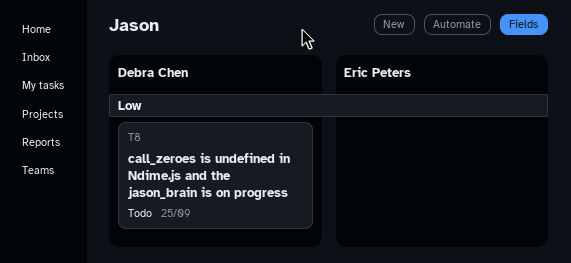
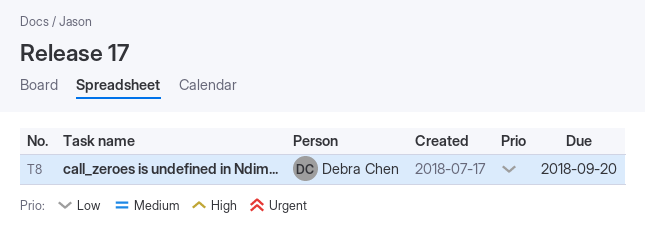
T8, due: Sep 25 -> Sep 20

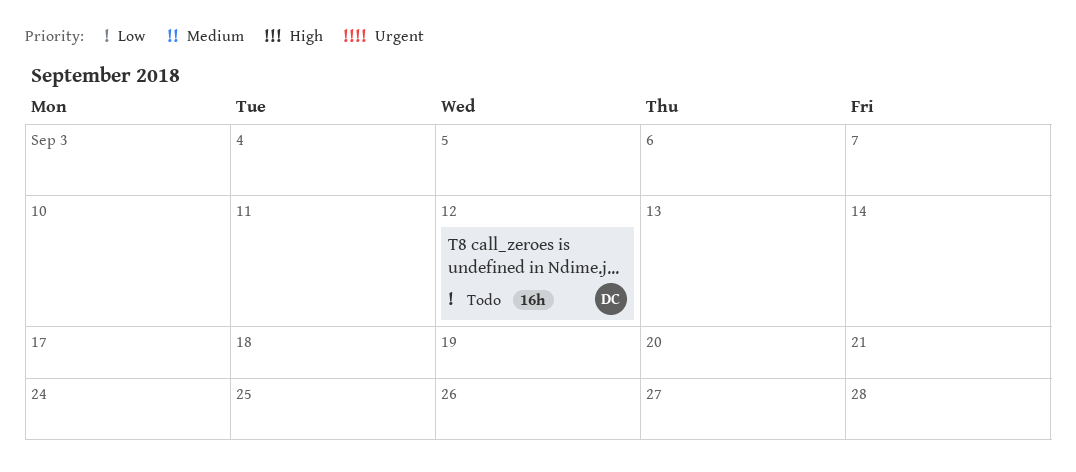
T8, due: Sep 20 -> Sep 12

